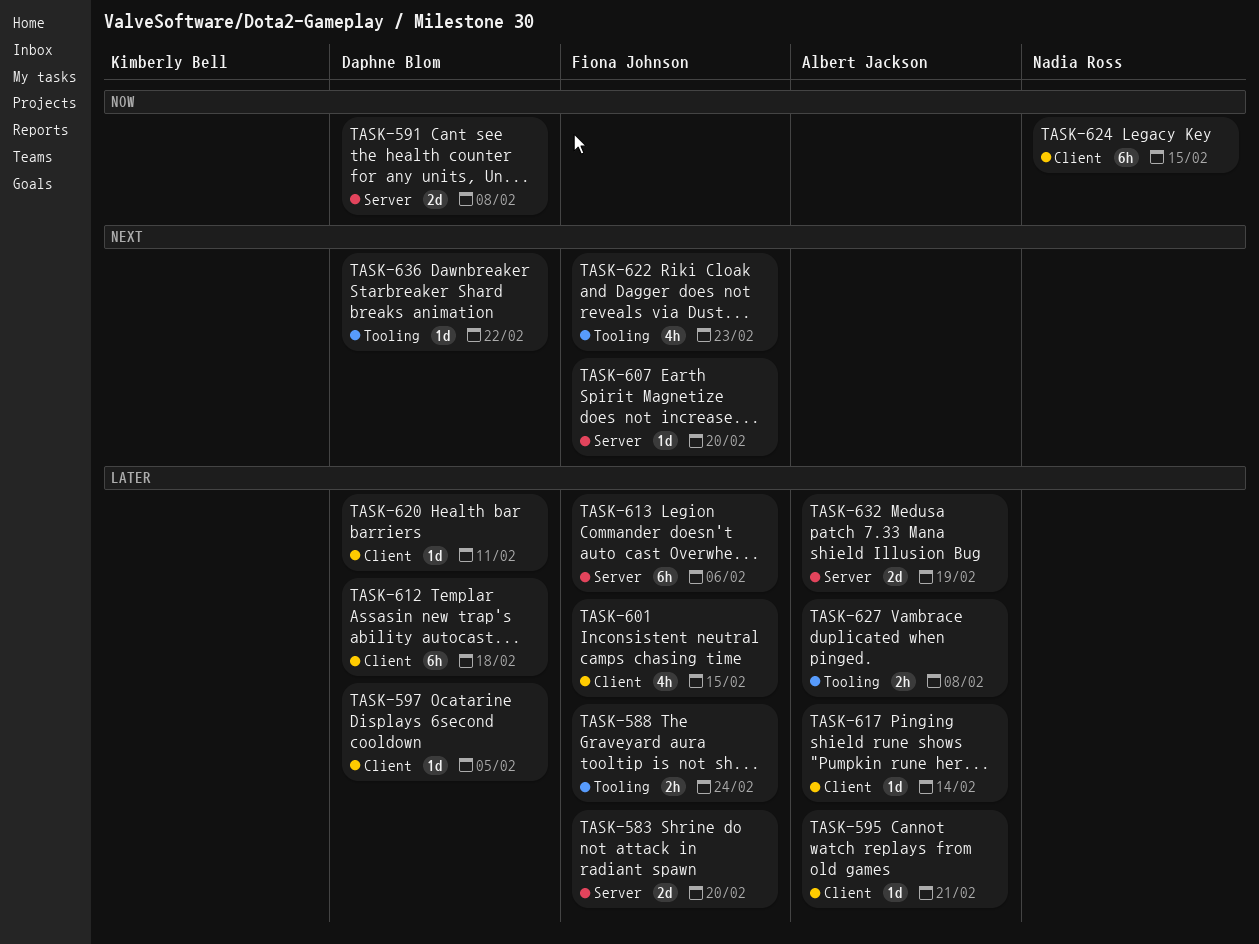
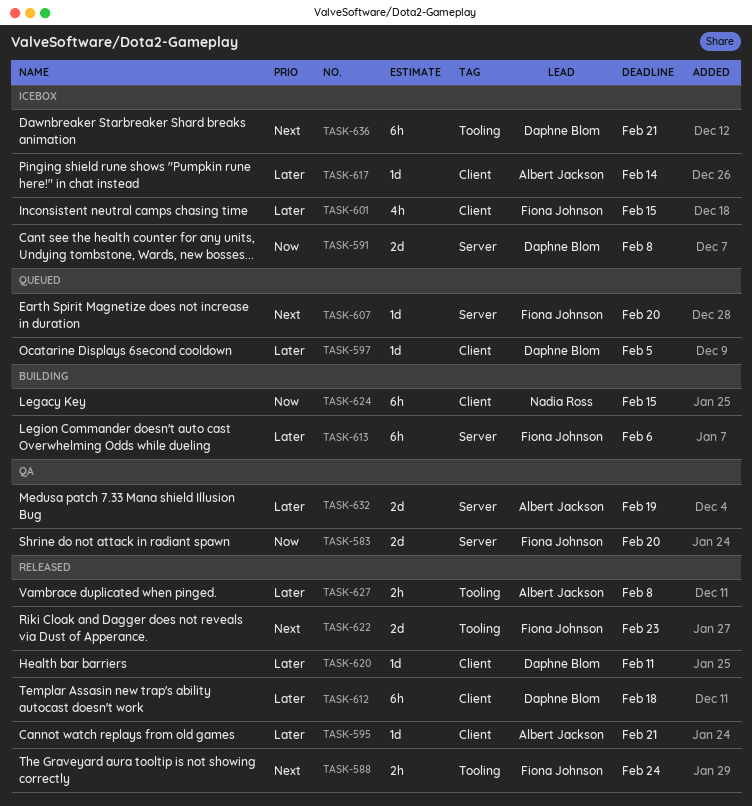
TASK-583, priority: Later -> Now
TASK-588, priority: Later -> Next
TASK-622, estimate: 4h -> 2d
TASK-636, estimate: 1d -> 6h
TASK-636, due: Feb 22 -> Feb 21

